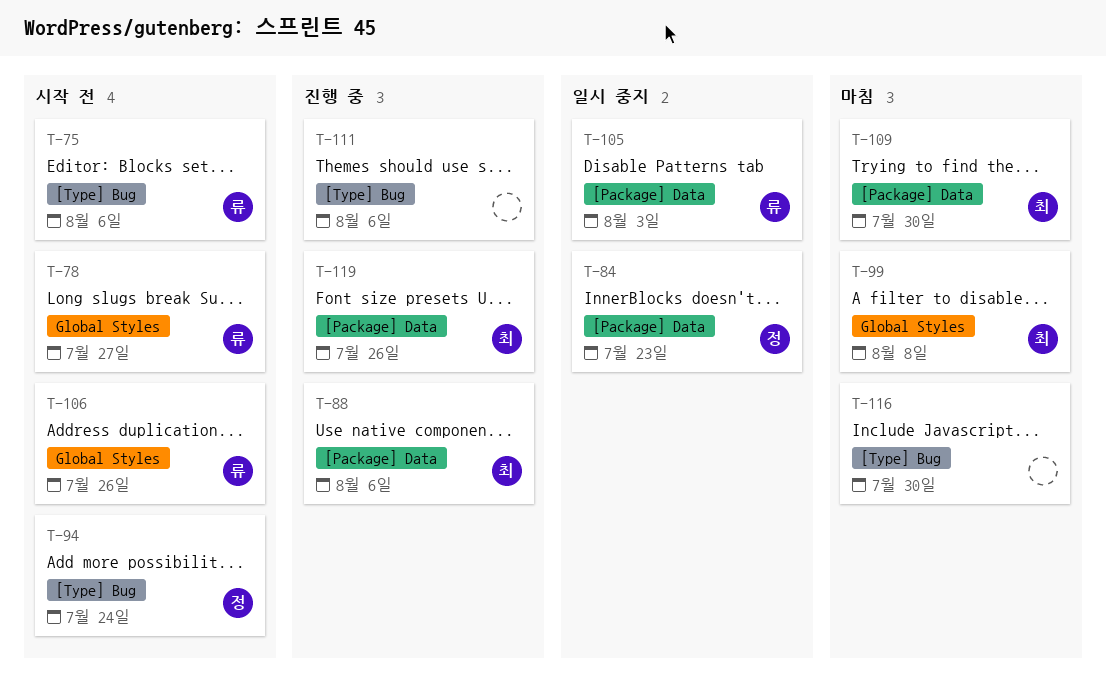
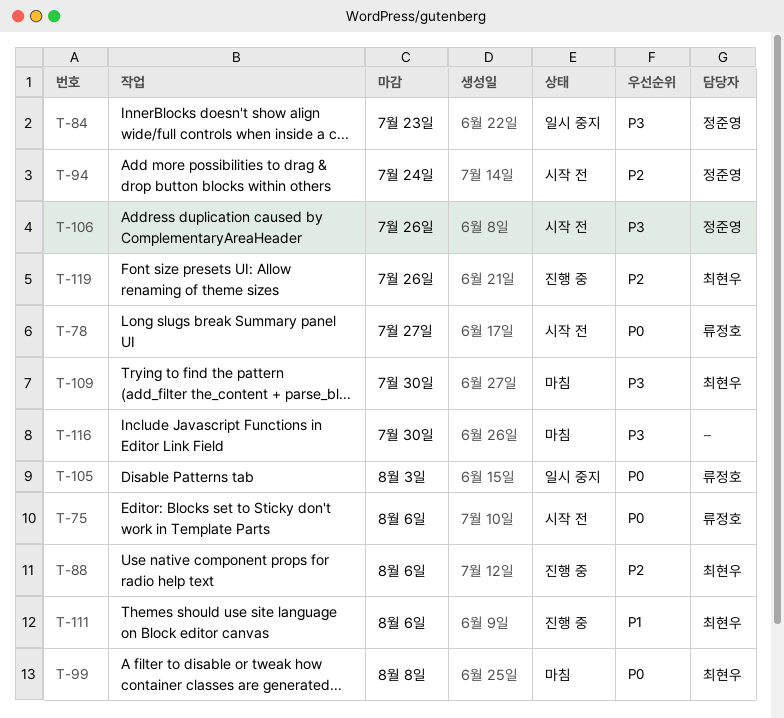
T-106, owner: 류정호 -> 정준영
T-111, owner: none -> 최현우

